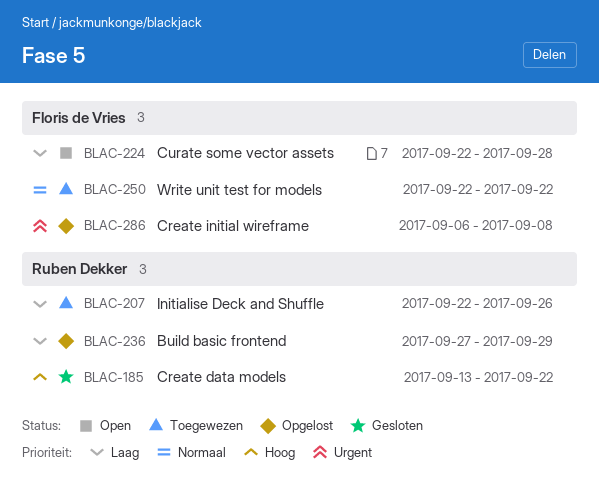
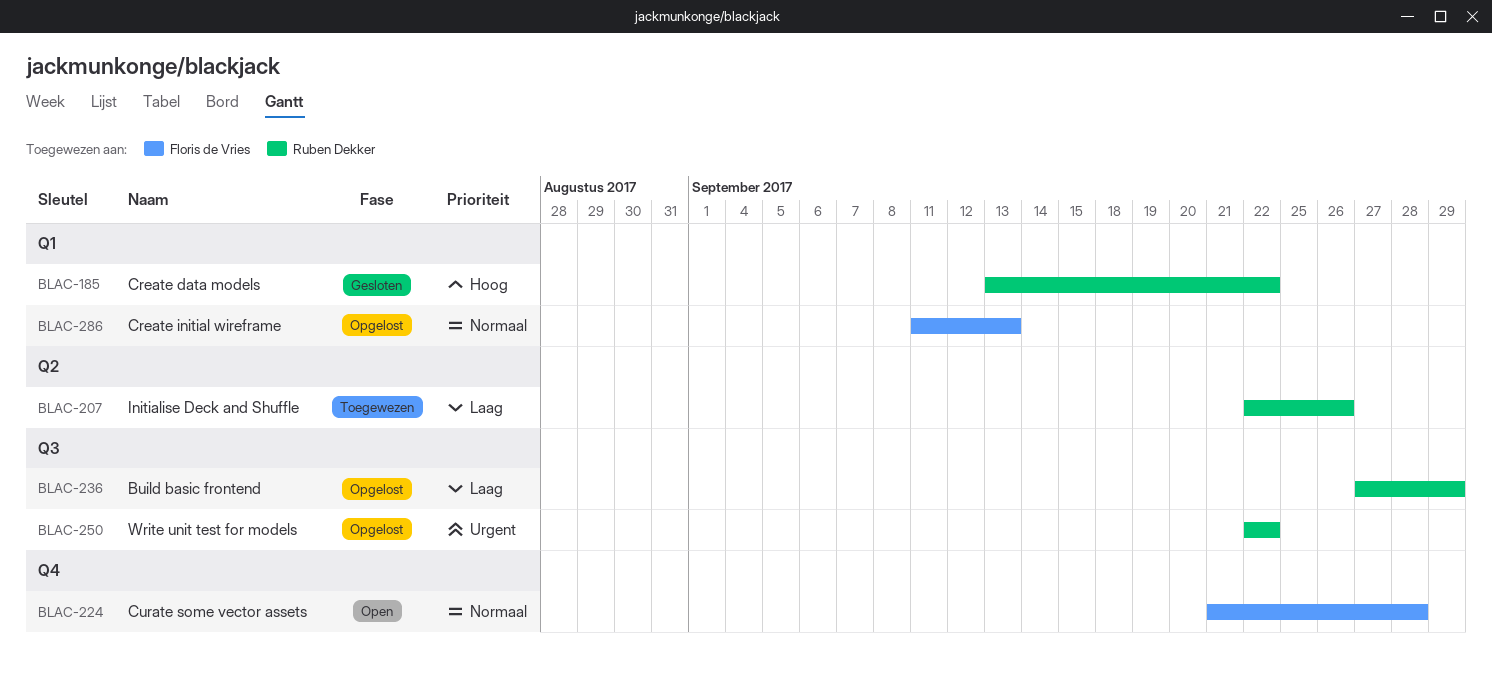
BLAC-224, priority: Laag -> Normaal
BLAC-224, start: Sep 22 -> Sep 21
BLAC-250, status: Toegewezen -> Opgelost
BLAC-250, owner: Floris de Vries -> Ruben Dekker
BLAC-250, priority: Normaal -> Urgent
BLAC-286, priority: Urgent -> Normaal
BLAC-286, start: Sep 6 -> Sep 11
BLAC-286, due: Sep 8 -> Sep 13

